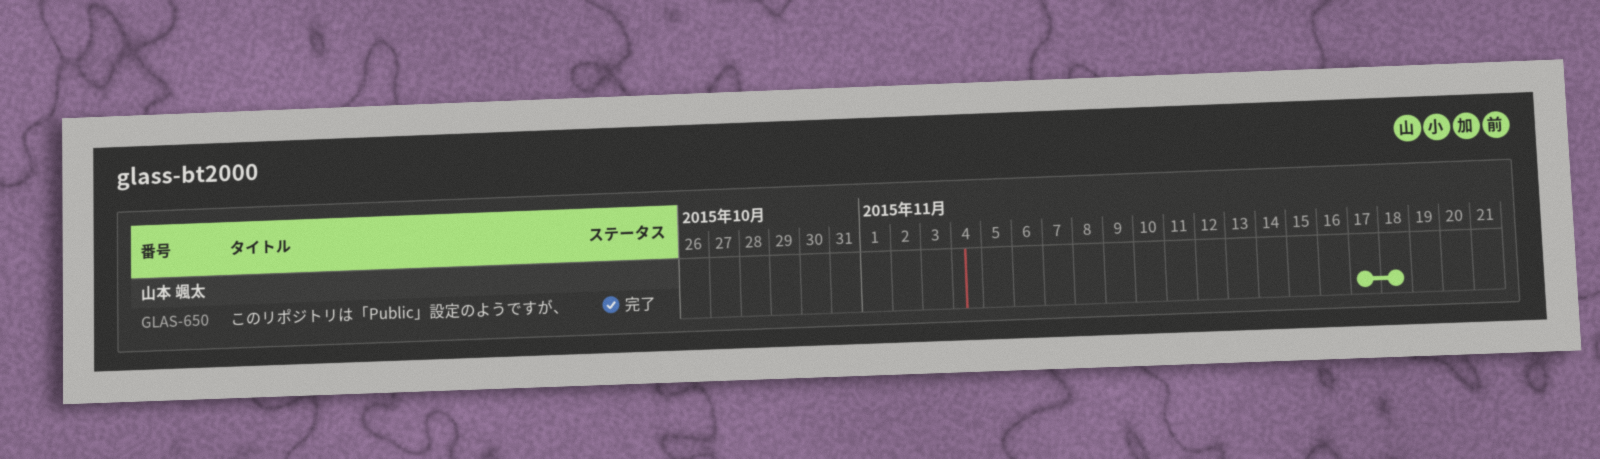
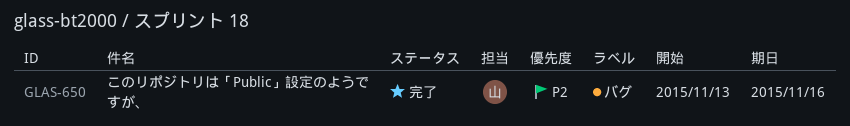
GLAS-650, start: Nov 17 -> Nov 13
GLAS-650, due: Nov 18 -> Nov 16

